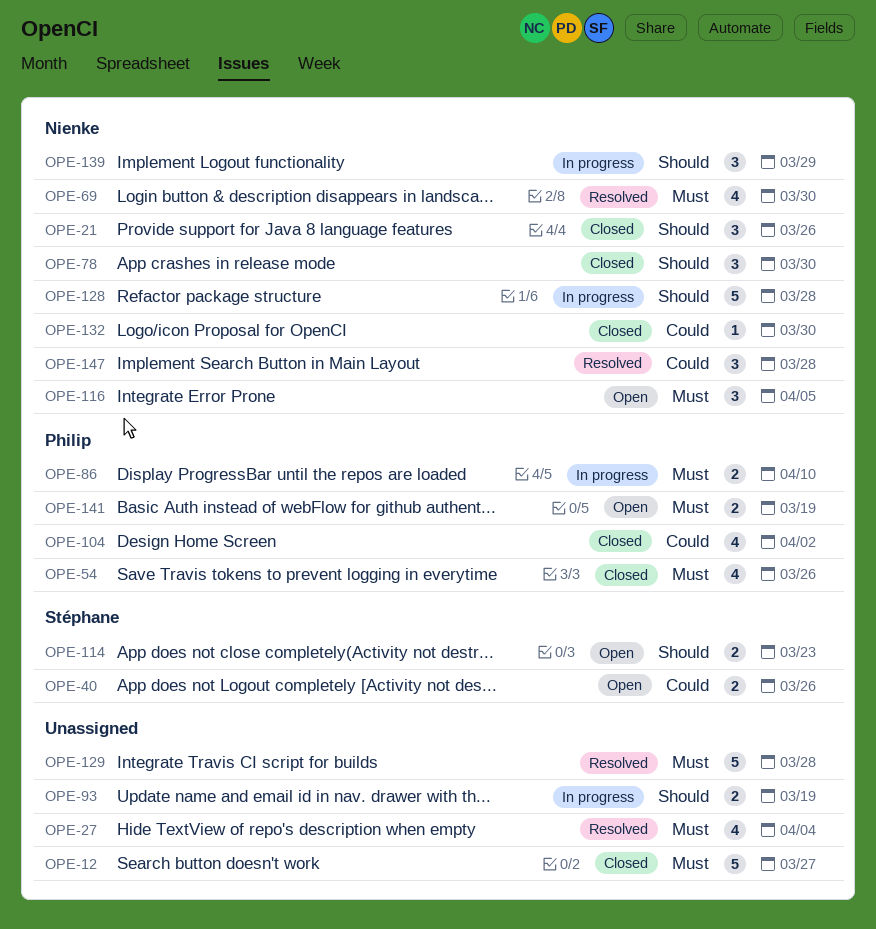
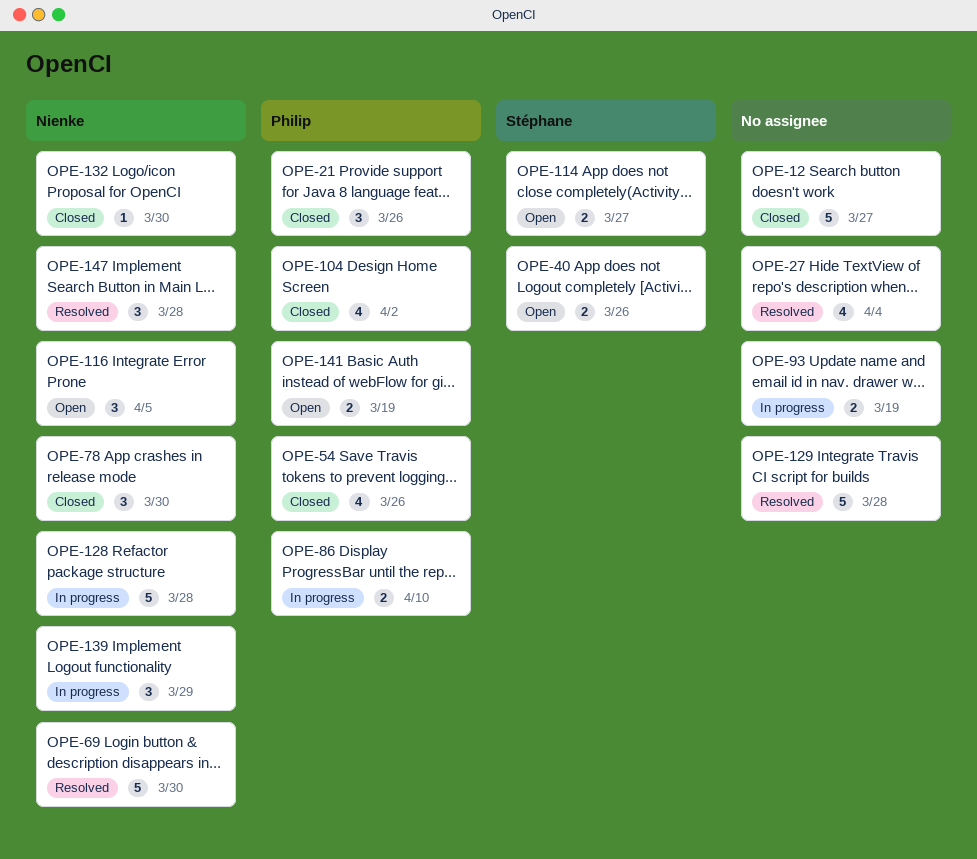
OPE-21, owner: Nienke -> Philip
OPE-69, estimate: 4 -> 5
OPE-114, due: Mar 23 -> Mar 27

